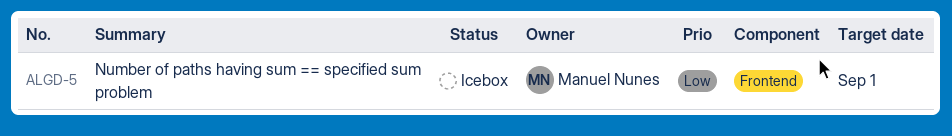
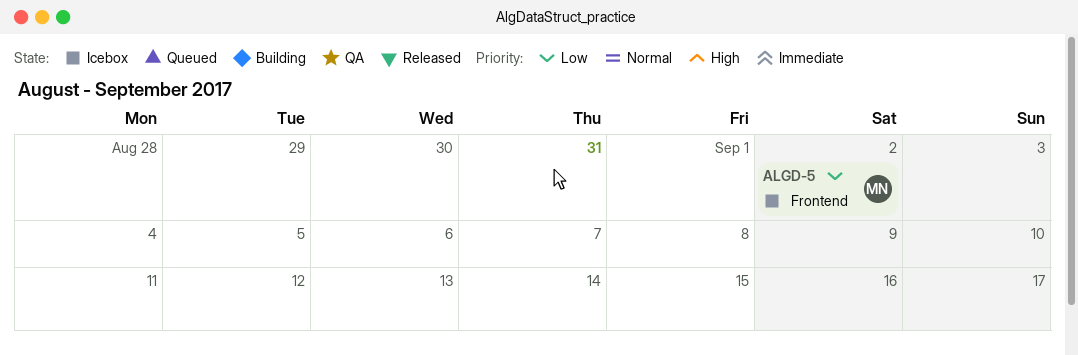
ALGD-5, due: Sep 1 -> Sep 2

